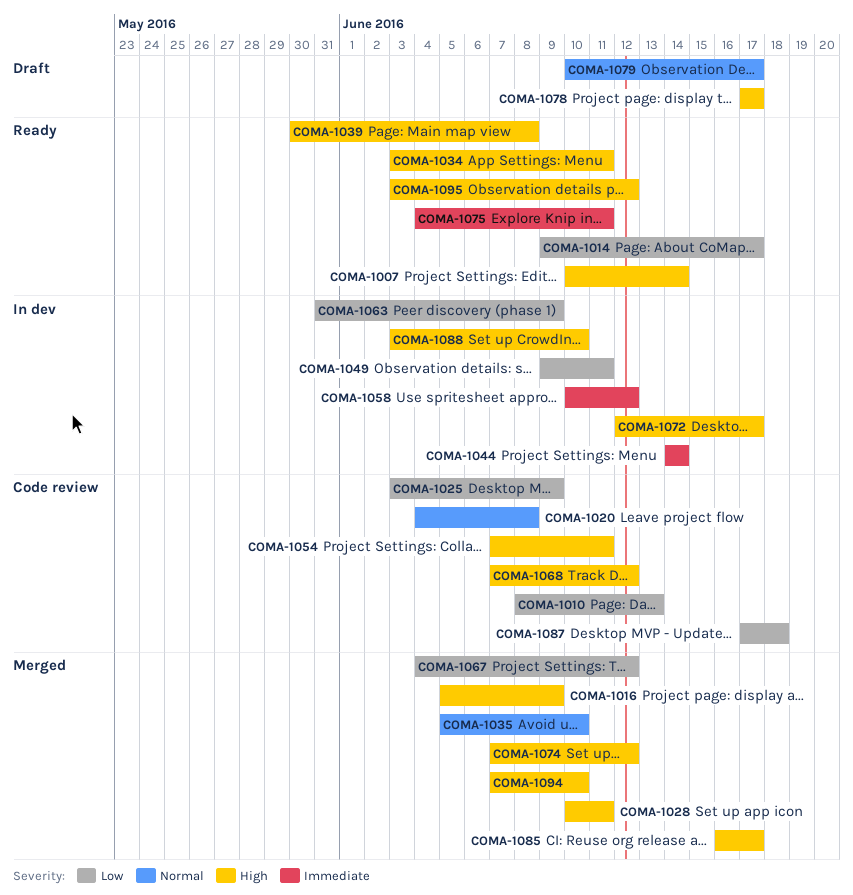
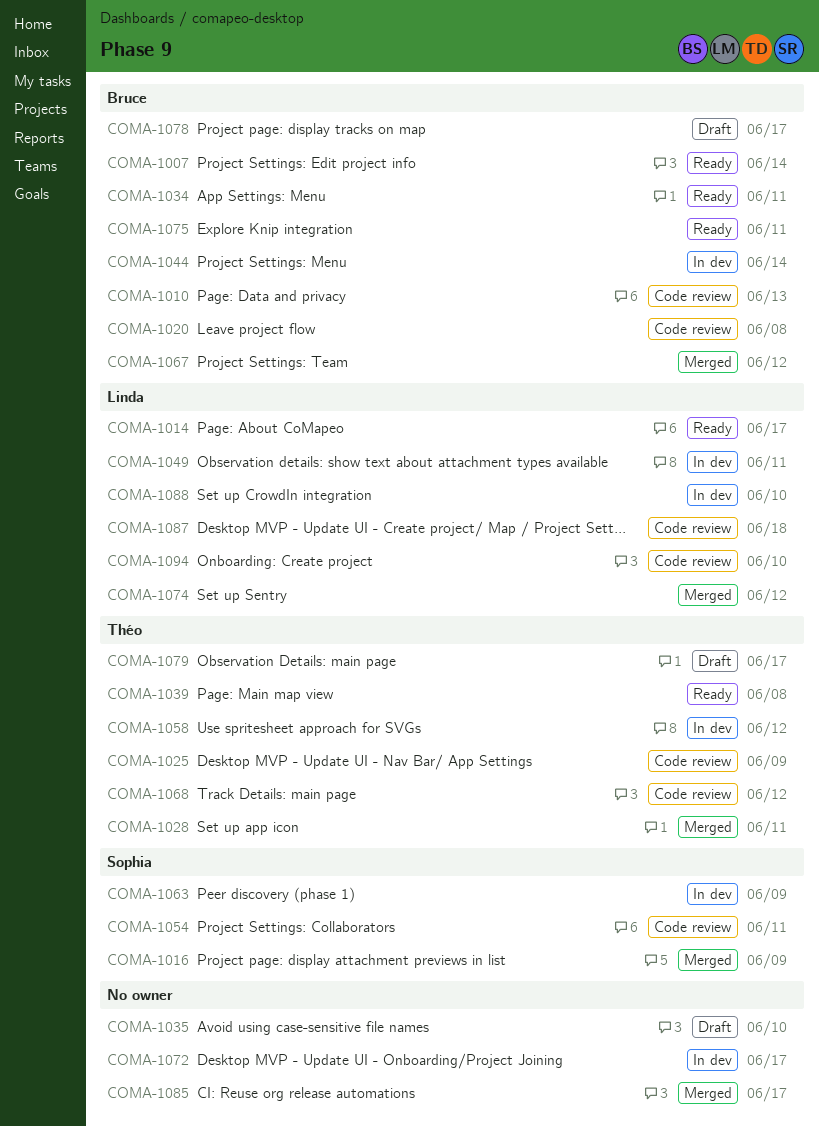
COMA-1035, status: Merged -> Draft
COMA-1094, status: Merged -> Code review
COMA-1095: present -> none

